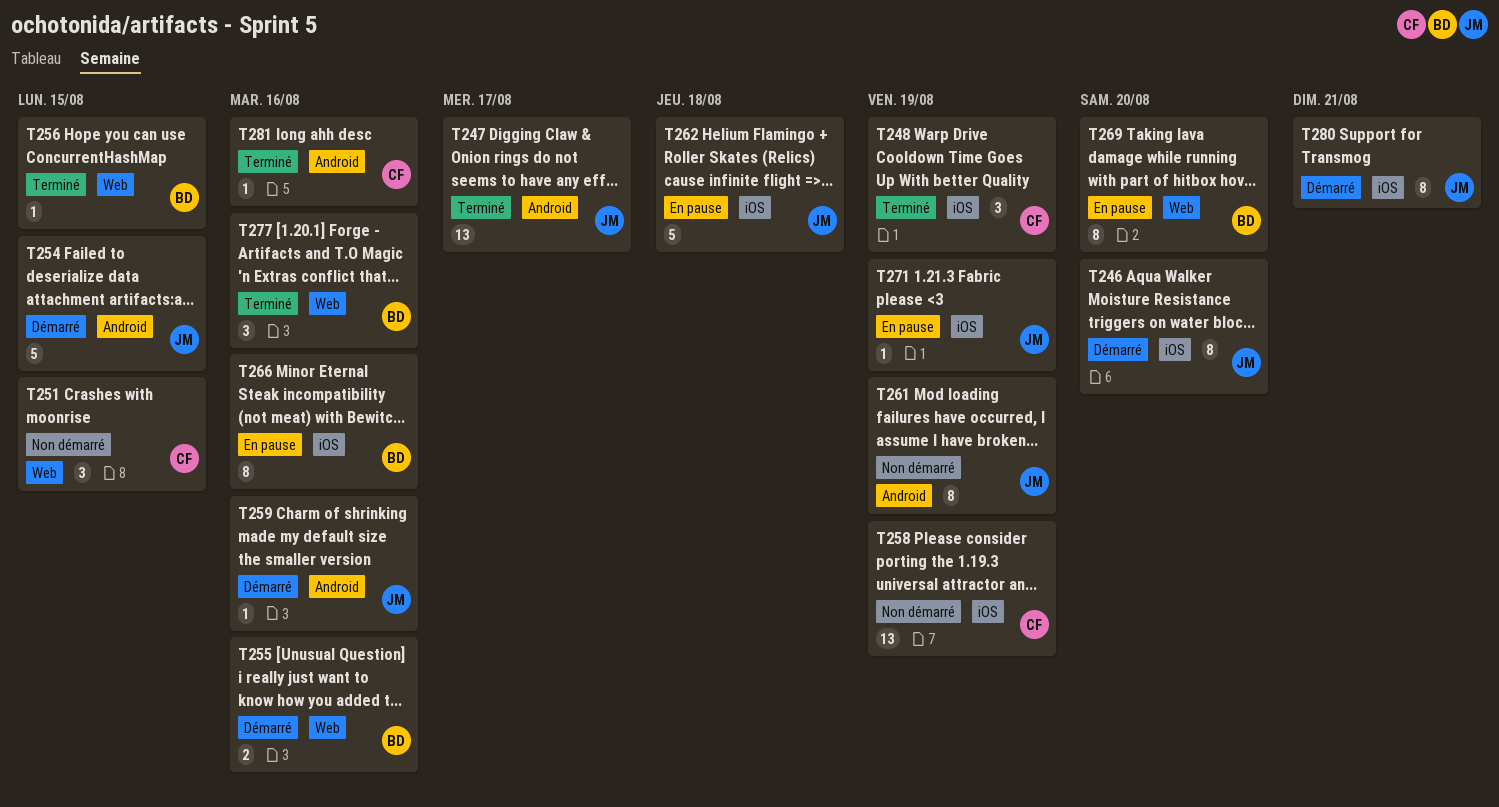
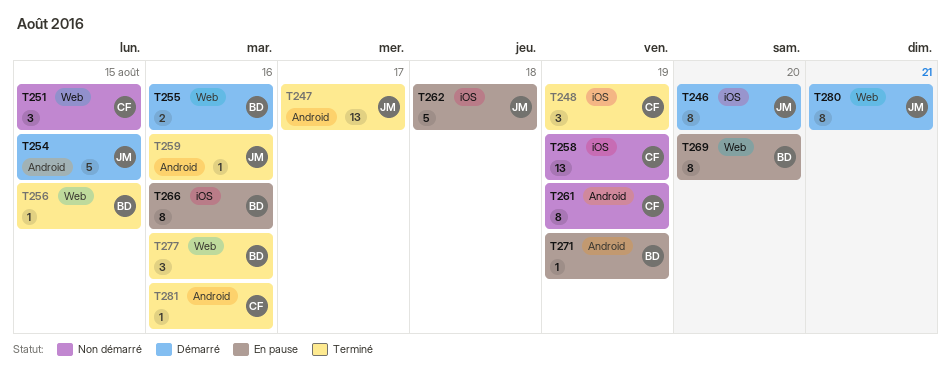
T259, status: Démarré -> Terminé
T261, owner: JM -> CF
T271, owner: JM -> BD
T271, label: iOS -> Android
T280, label: iOS -> Web

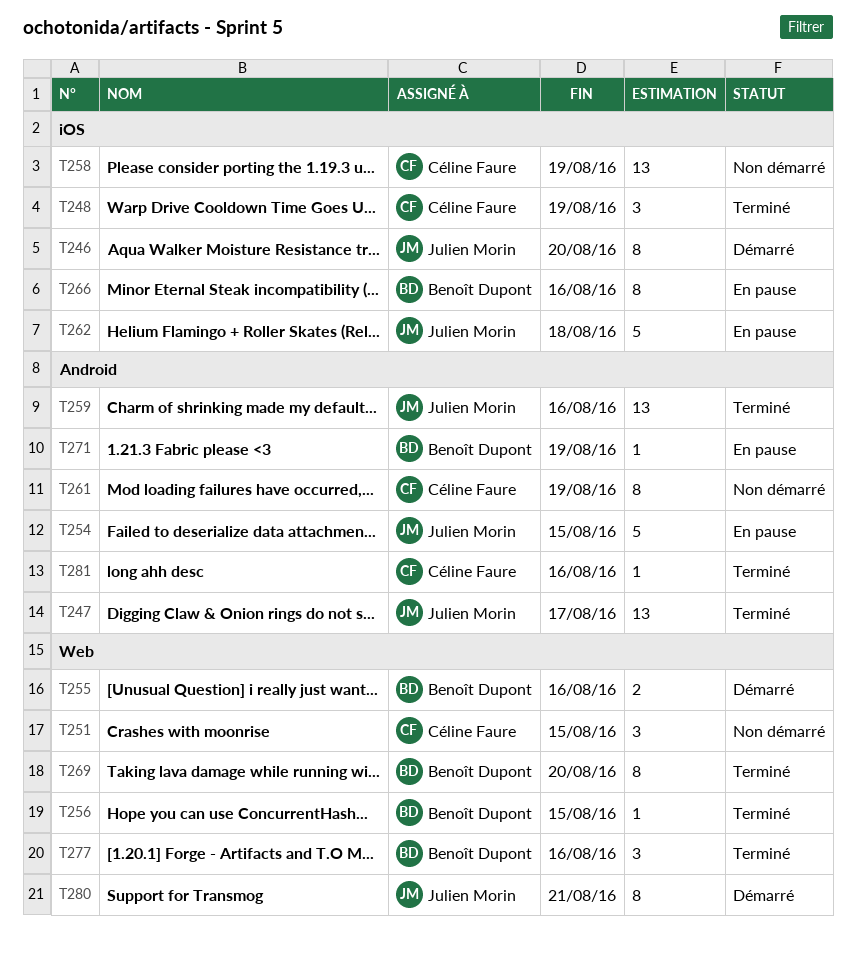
T254, status: Démarré -> En pause
T259, estimate: 1 -> 13
T269, status: En pause -> Terminé

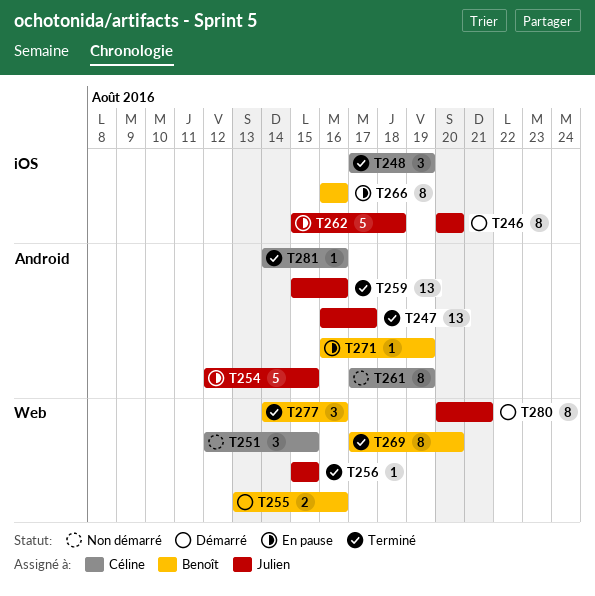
T256, owner: Benoît Dupont -> Julien Morin
T258: present -> none

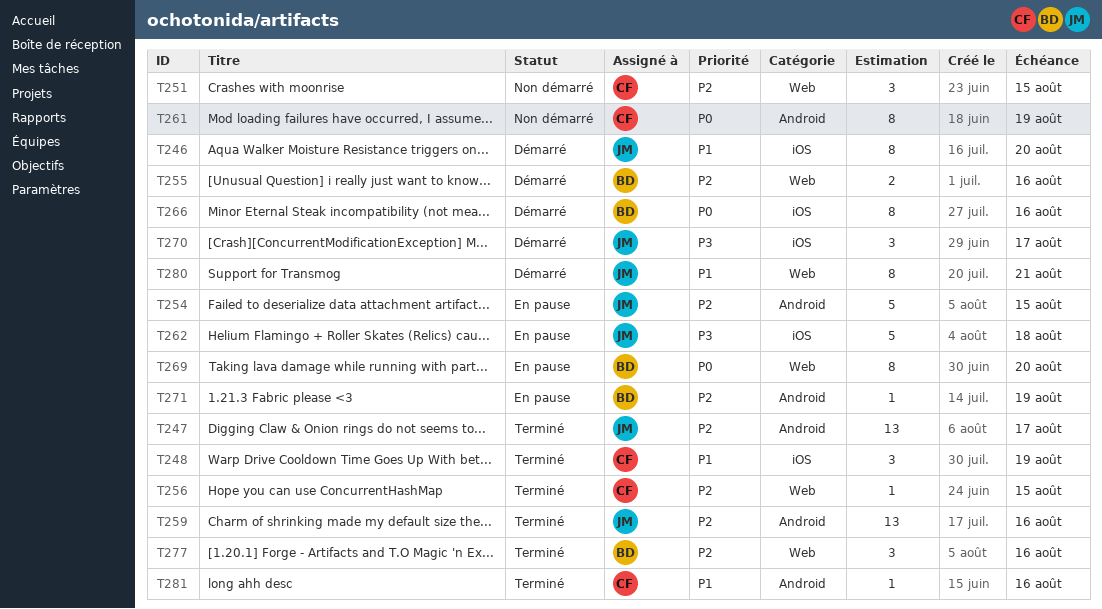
T256, owner: Julien -> Céline
T266, status: En pause -> Démarré
T269, status: Terminé -> En pause
T270: none -> present

